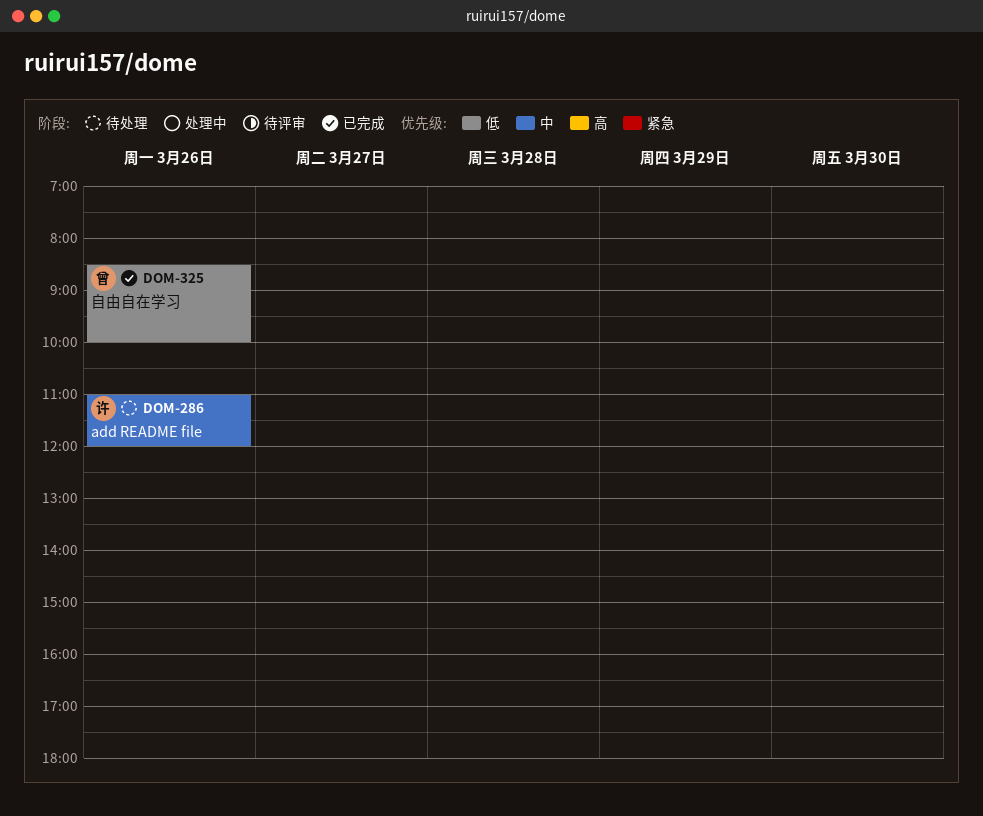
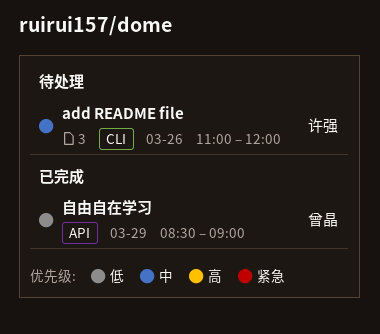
自由自在学习, day: Mar 26 -> Mar 29
自由自在学习, ends: 10:00 -> 09:00

